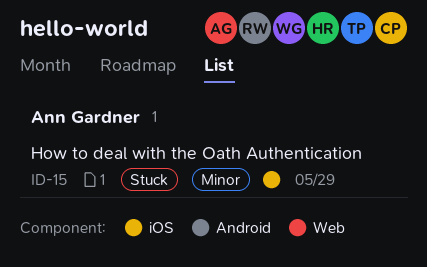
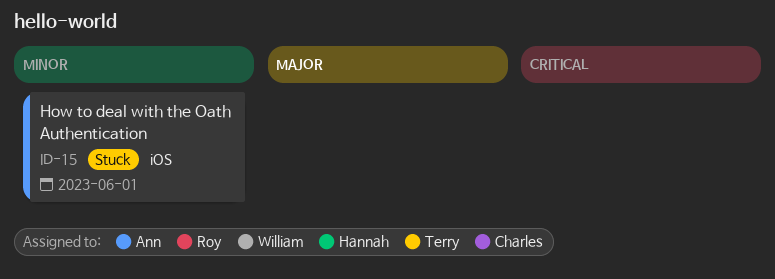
ID-15, due: May 29 -> Jun 1

